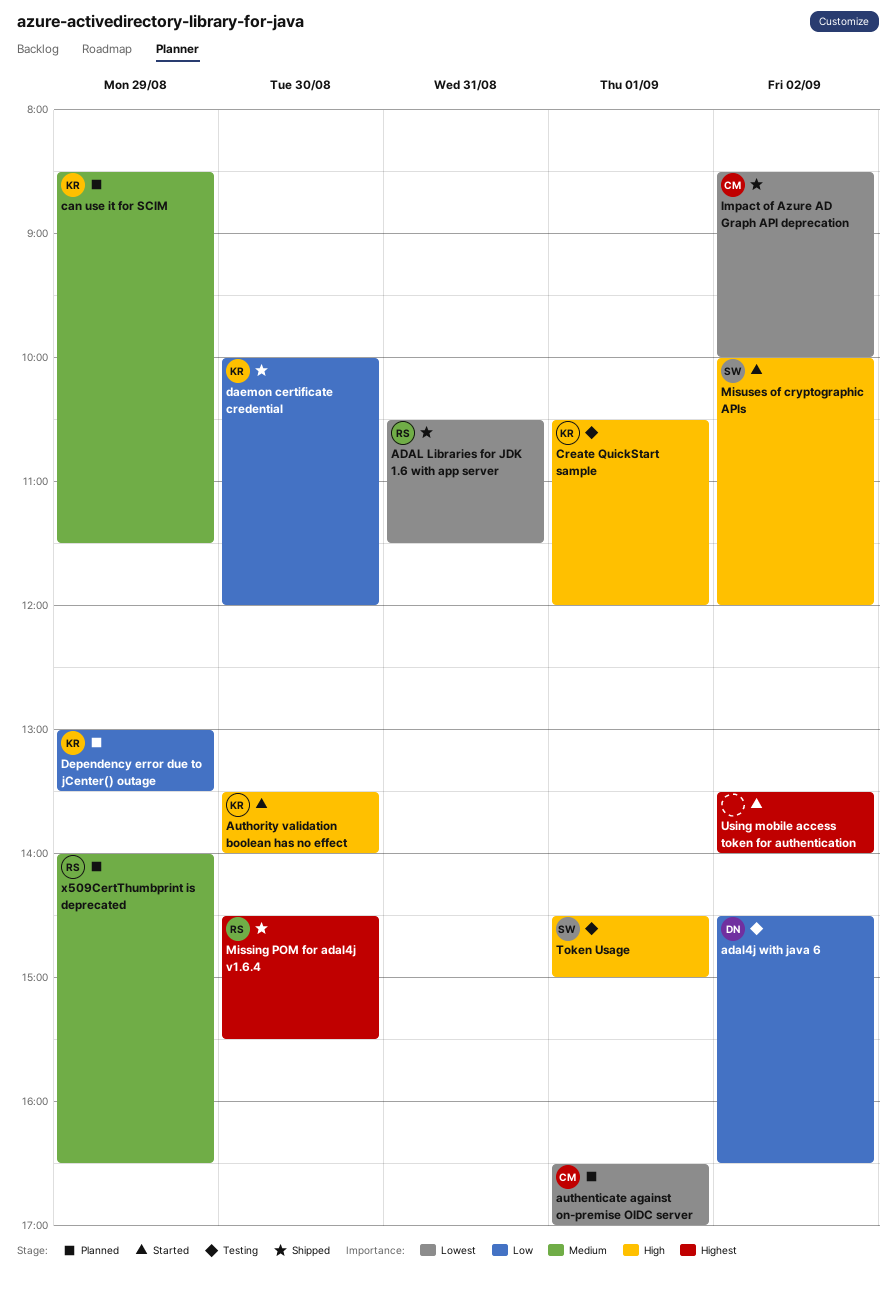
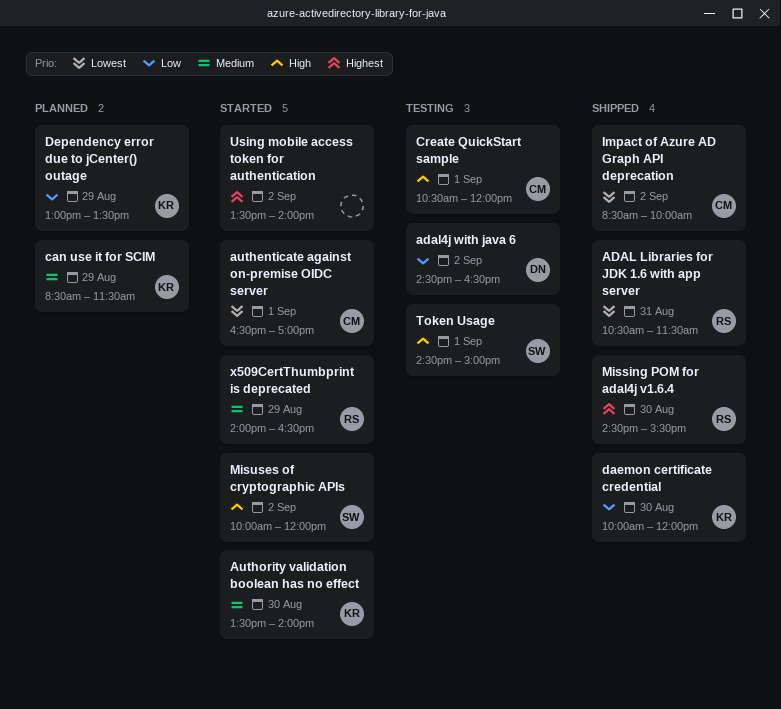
authenticate against on-premise OIDC server, status: Planned -> Started
Authority validation boolean has no effect, priority: High -> Medium
Create QuickStart sample, owner: KR -> CM
x509CertThumbprint is deprecated, status: Planned -> Started

